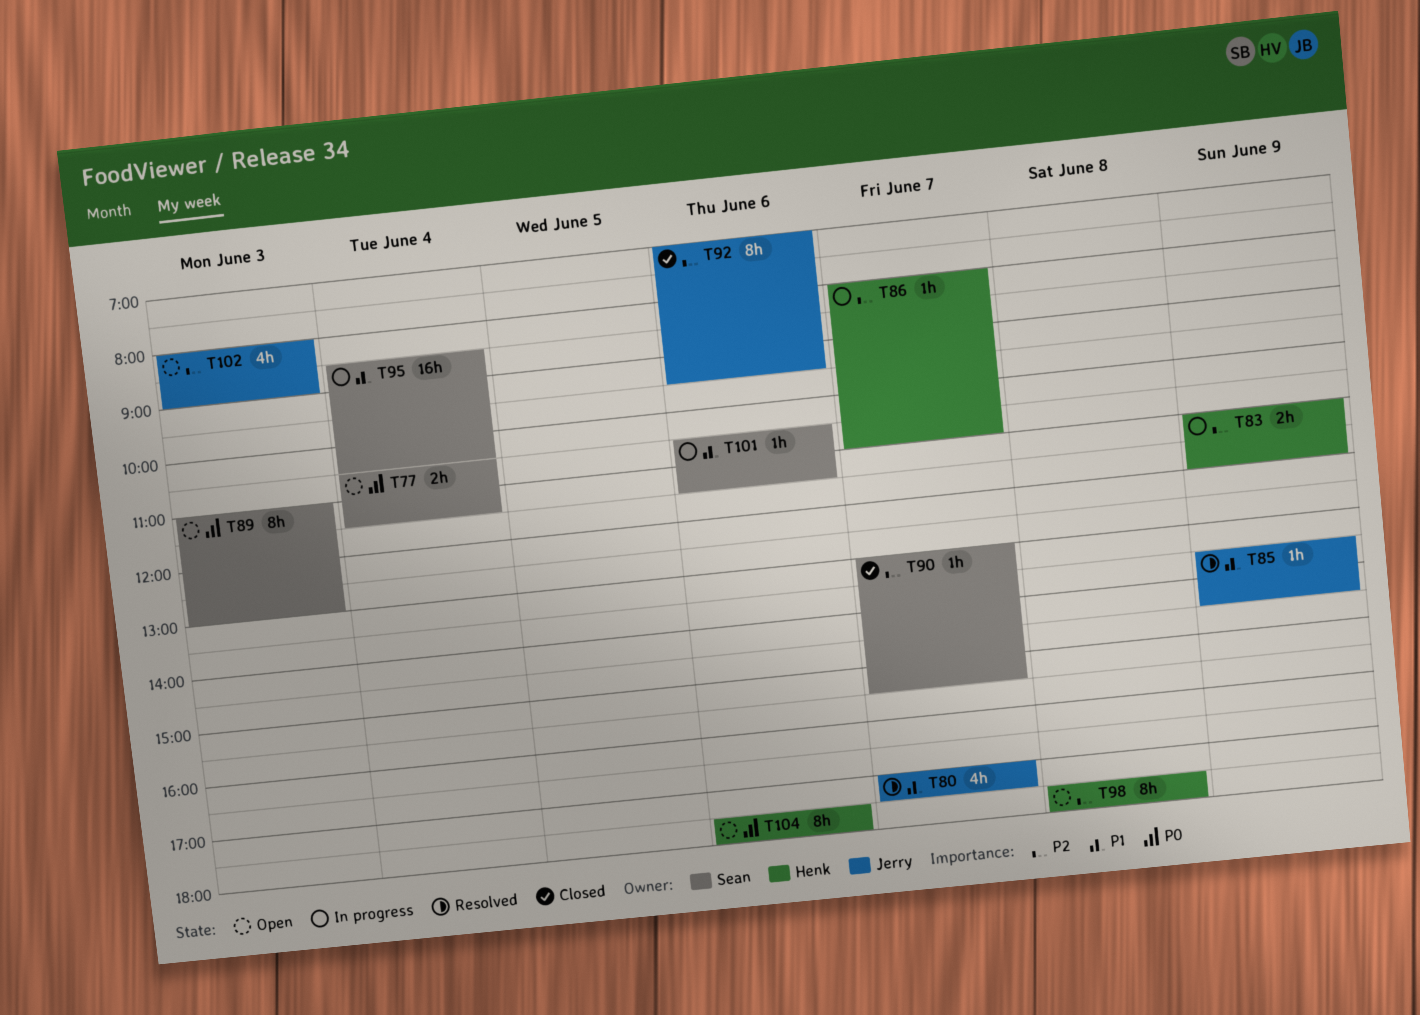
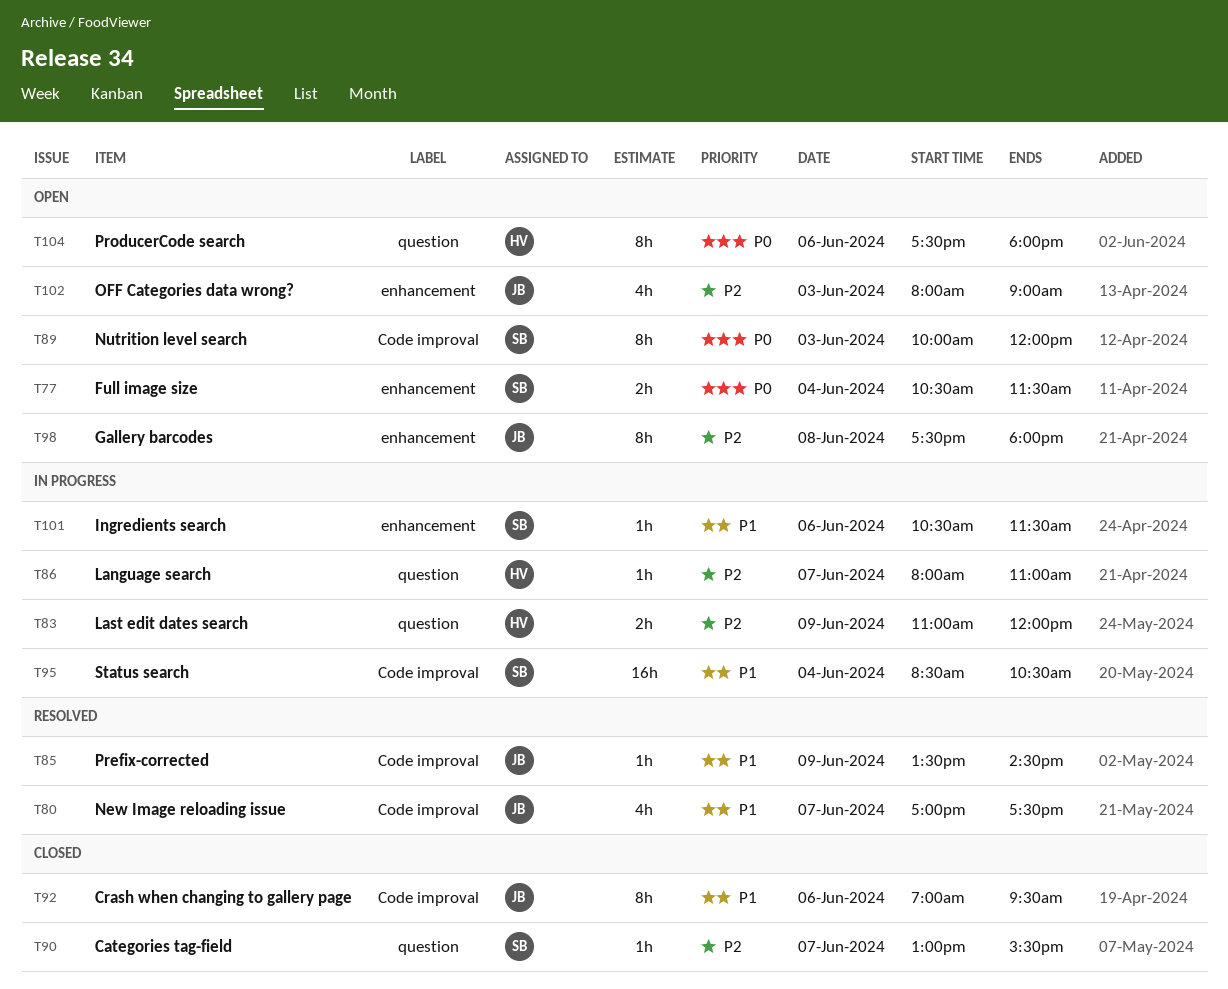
T89, begins: 11:00 -> 10:00
T89, ends: 13:00 -> 12:00
T92, priority: P2 -> P1
T98, owner: Henk -> Jerry

